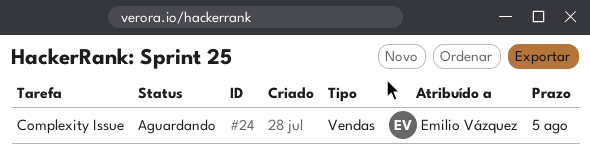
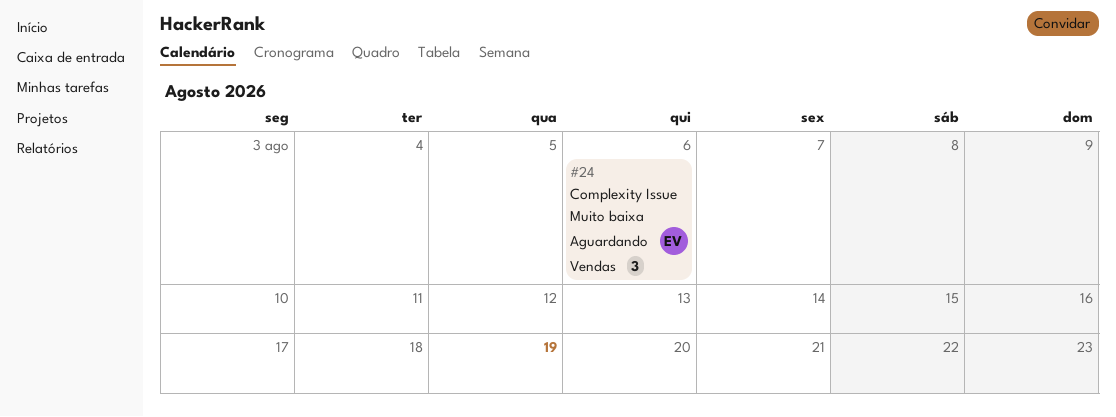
#24, due: Aug 5 -> Aug 6

